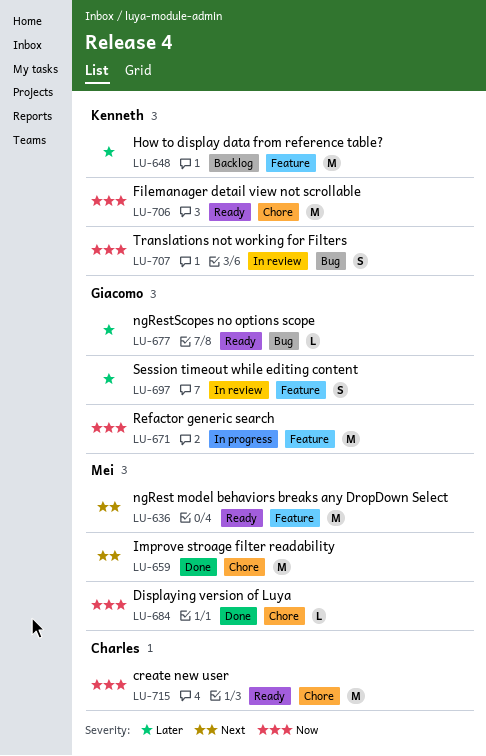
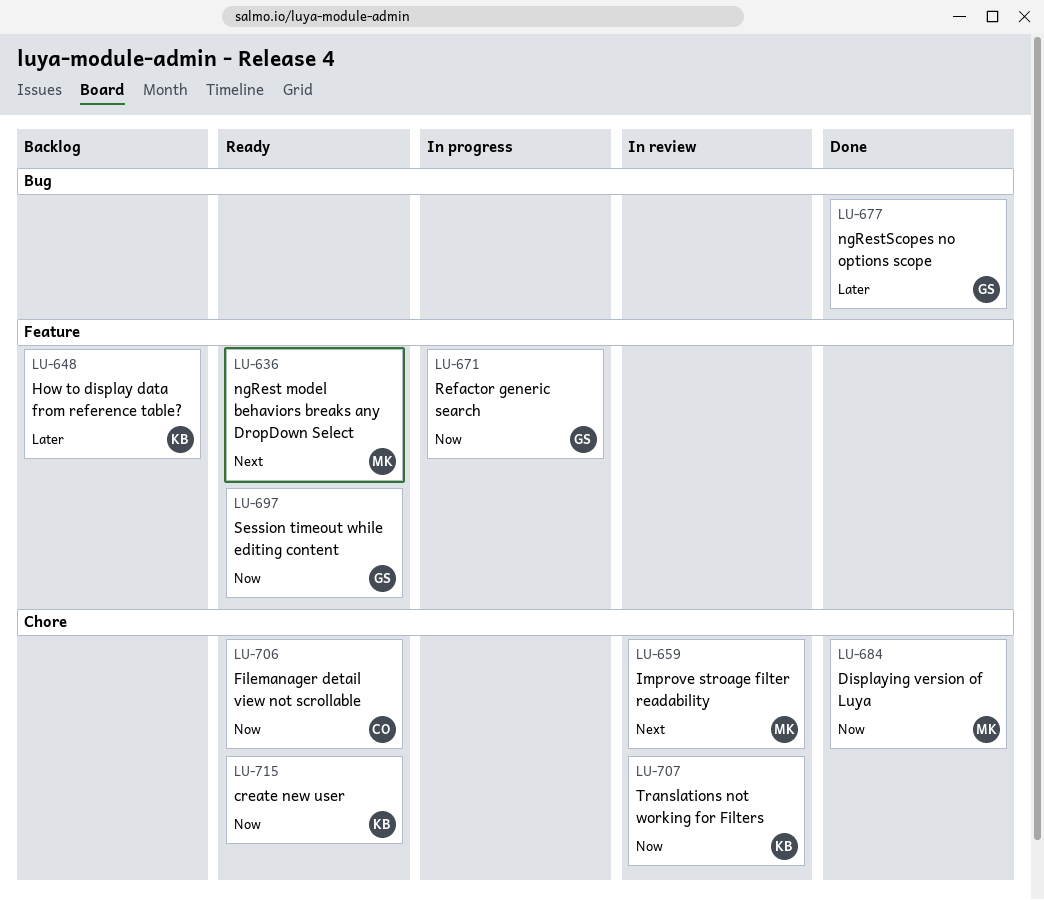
LU-659, status: Done -> In review
LU-677, status: Ready -> Done
LU-697, status: In review -> Ready
LU-697, priority: Later -> Now
LU-706, owner: Kenneth -> Charles
LU-707, label: Bug -> Chore
LU-715, owner: Charles -> Kenneth

